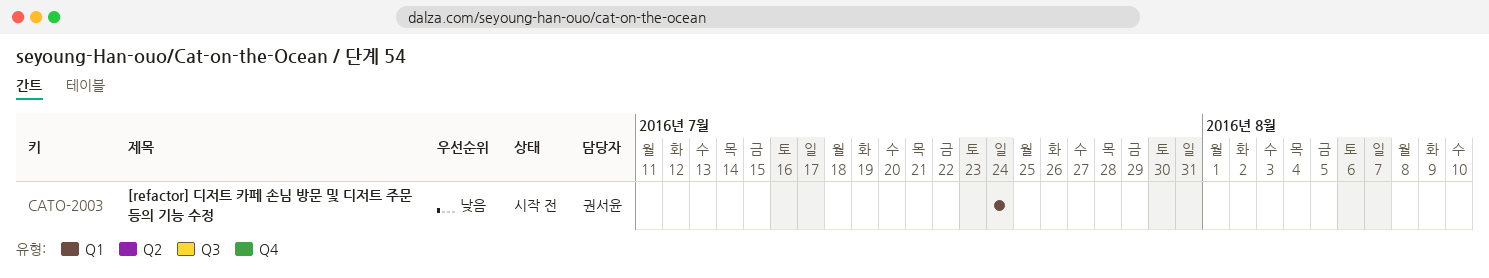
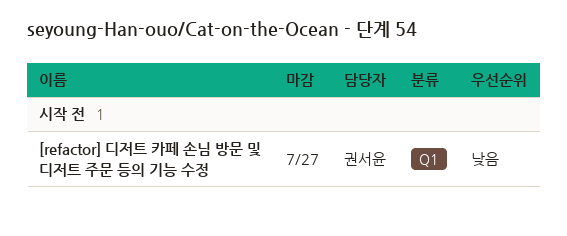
[refactor] 디저트 카페 손님 방문 및 디저트 주문 등의 기능 수정, due: Jul 24 -> Jul 27

